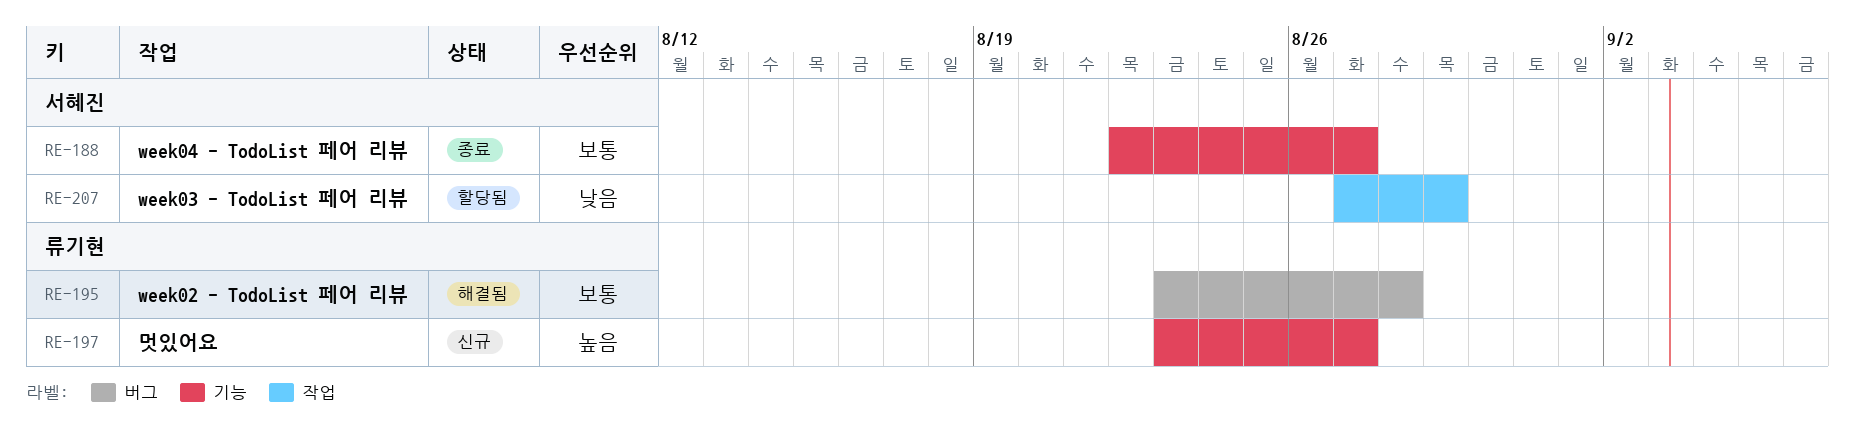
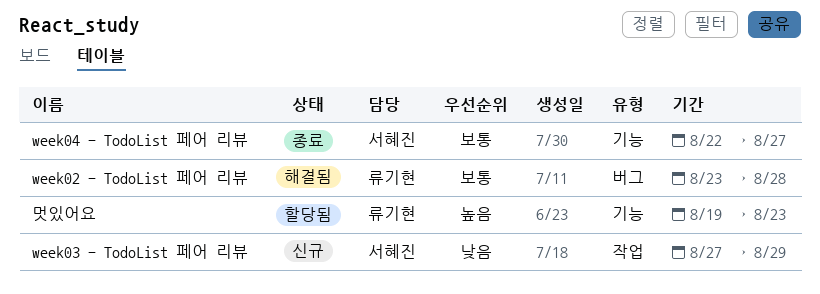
week03 - TodoList 페어 리뷰, status: 할당됨 -> 신규
멋있어요, status: 신규 -> 할당됨
멋있어요, start: Aug 23 -> Aug 19
멋있어요, due: Aug 27 -> Aug 23

